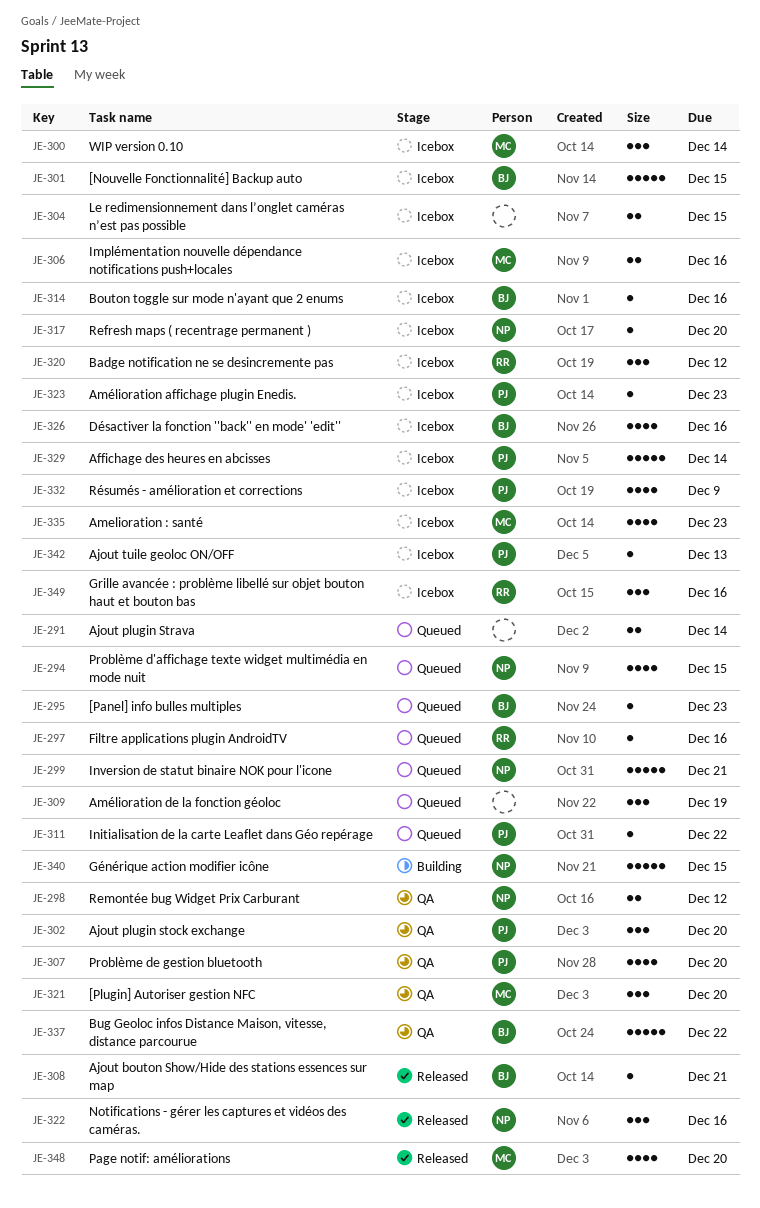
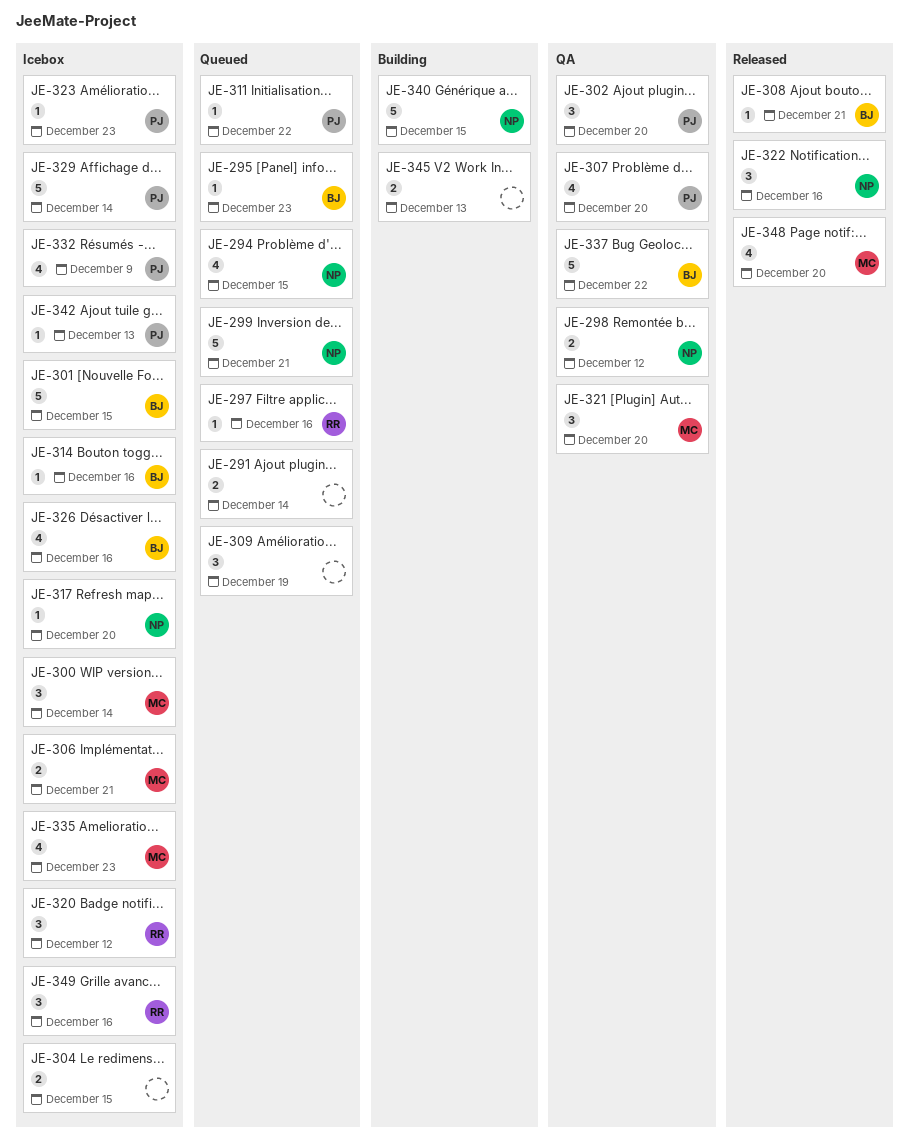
JE-306, due: Dec 16 -> Dec 21
JE-345: none -> present

